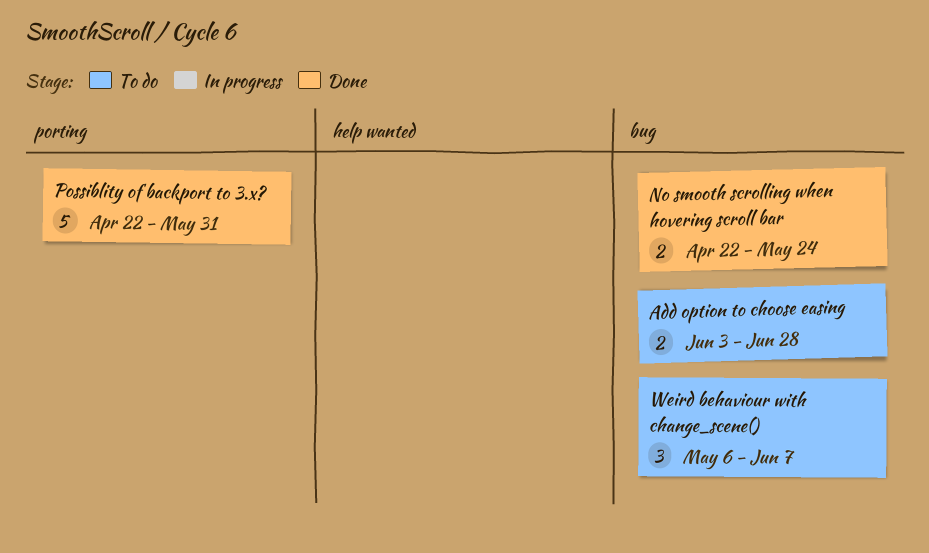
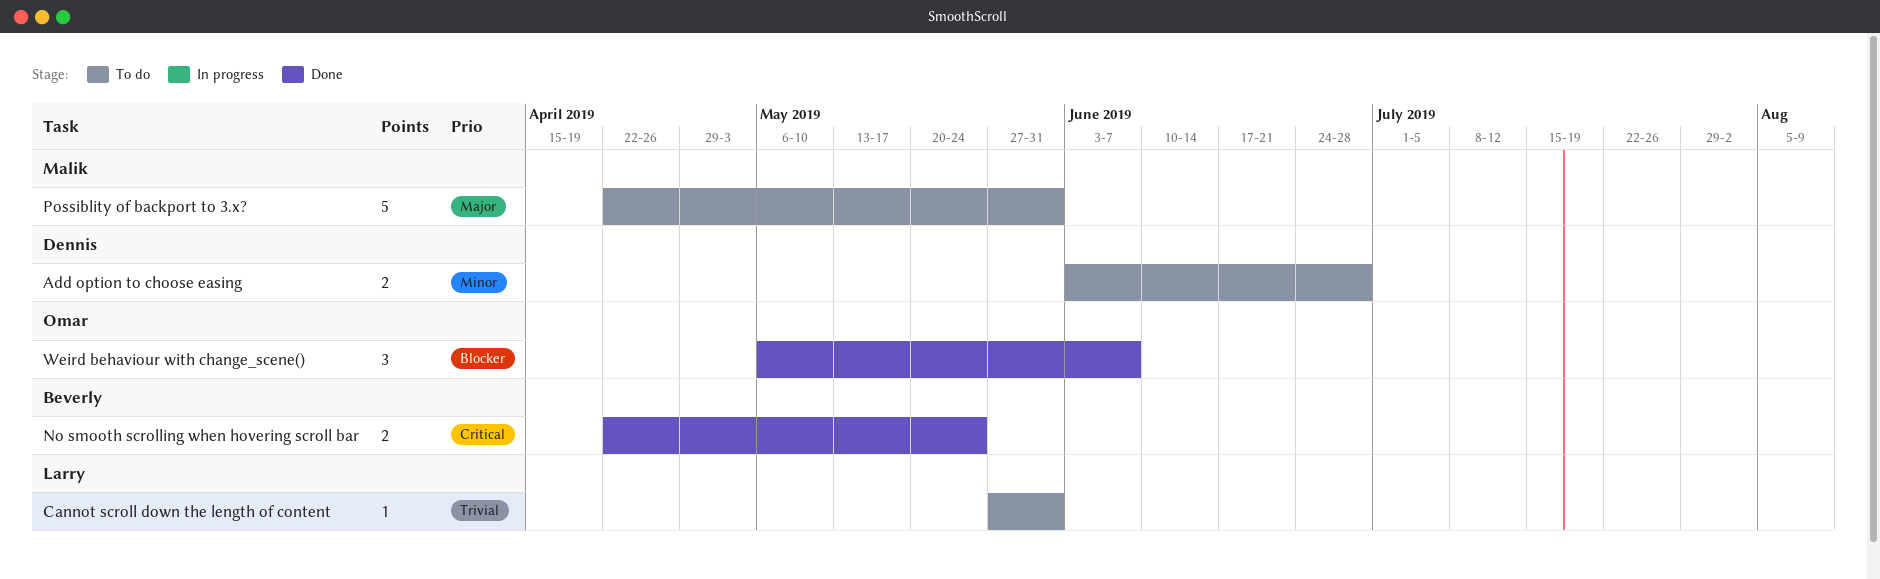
Cannot scroll down the length of content: none -> present
Possiblity of backport to 3.x?, status: Done -> To do
Weird behaviour with change_scene(), status: To do -> Done

